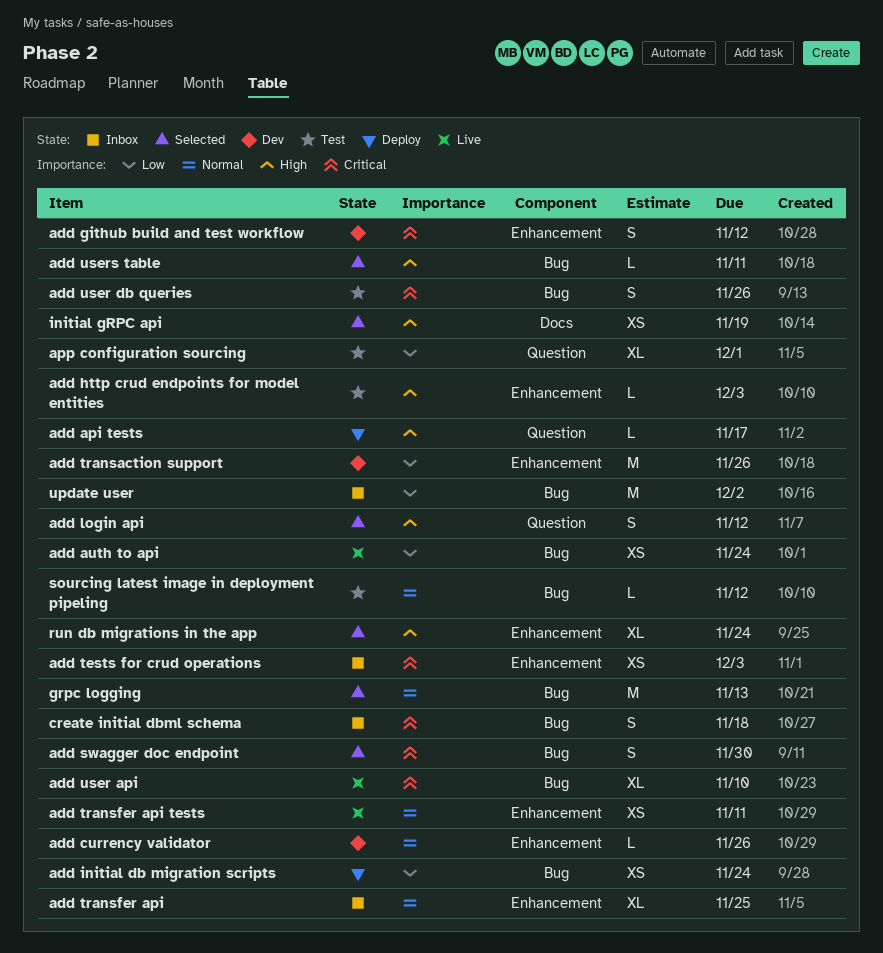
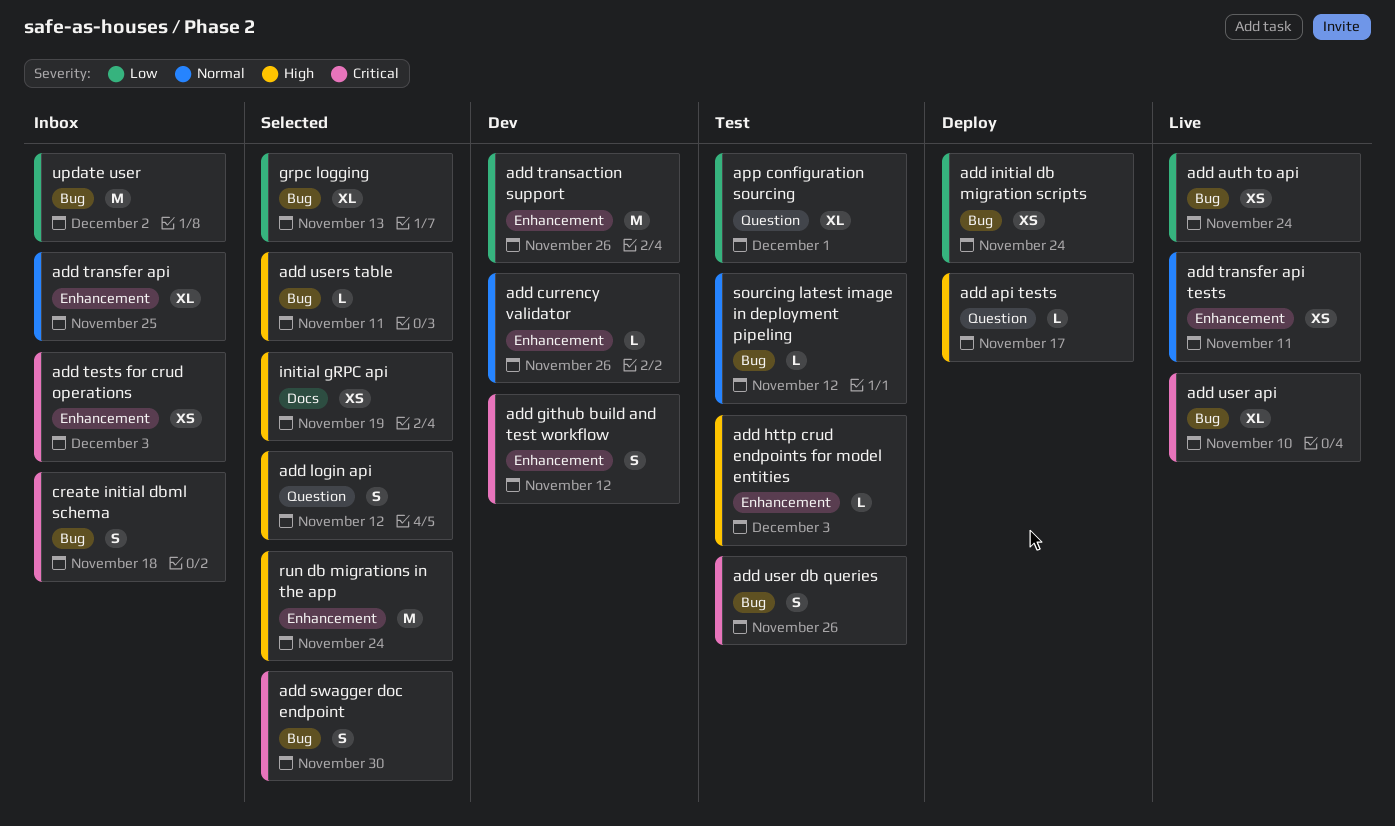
grpc logging, priority: Normal -> Low
grpc logging, estimate: M -> XL
run db migrations in the app, estimate: XL -> M

